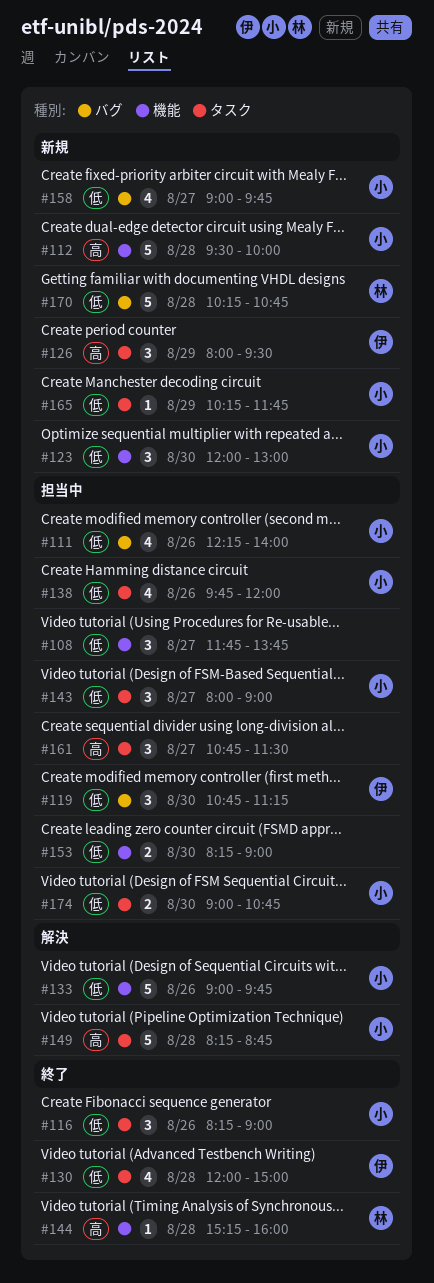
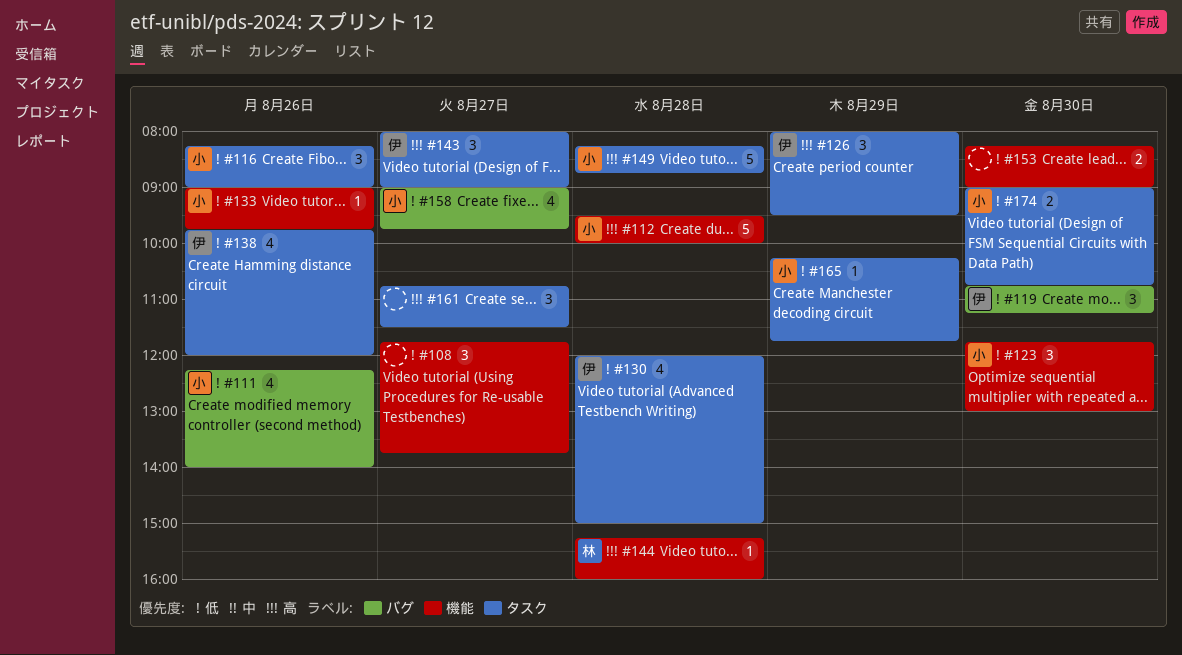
#123, begins: 12:00 -> 11:45
#133, estimate: 5 -> 1
#138, owner: 小 -> 伊
#143, owner: 小 -> 伊
#143, priority: 低 -> 高
#170: present -> none

